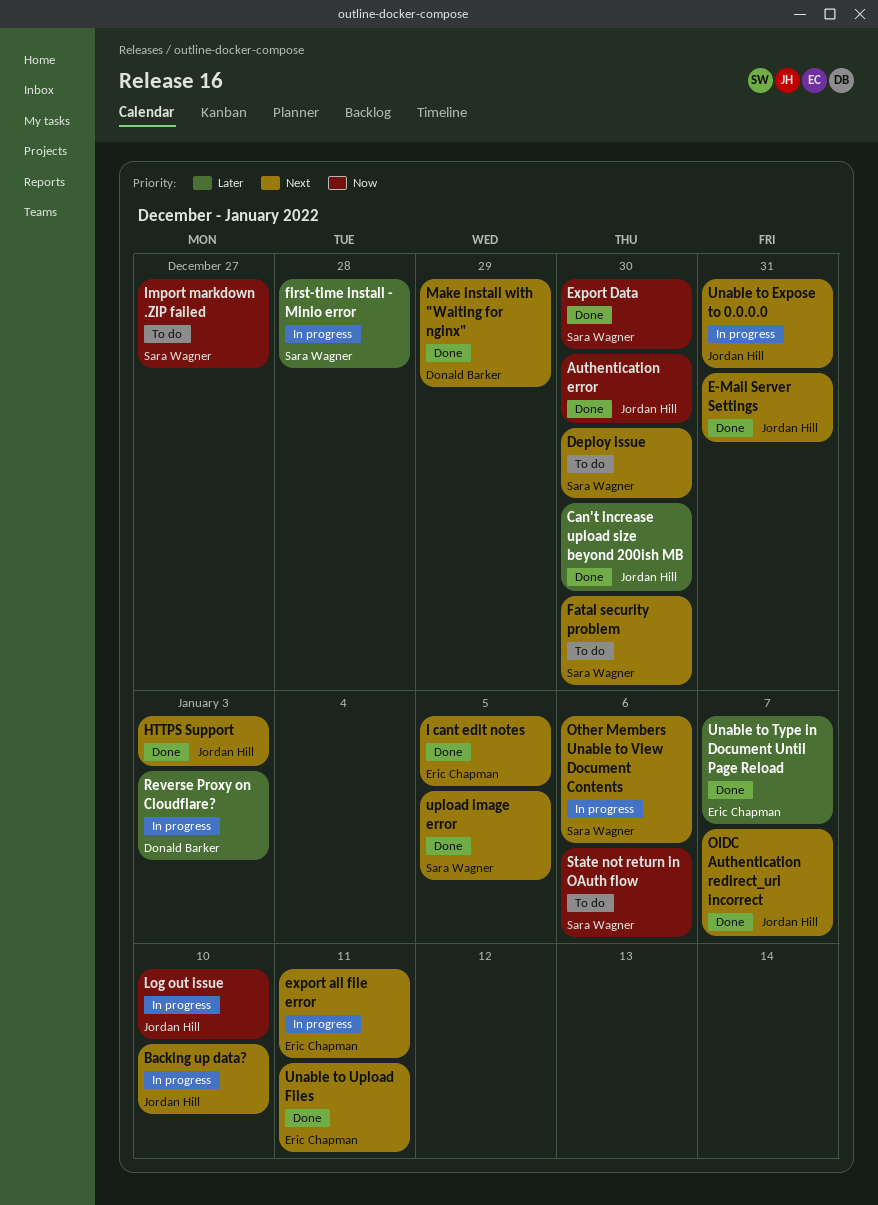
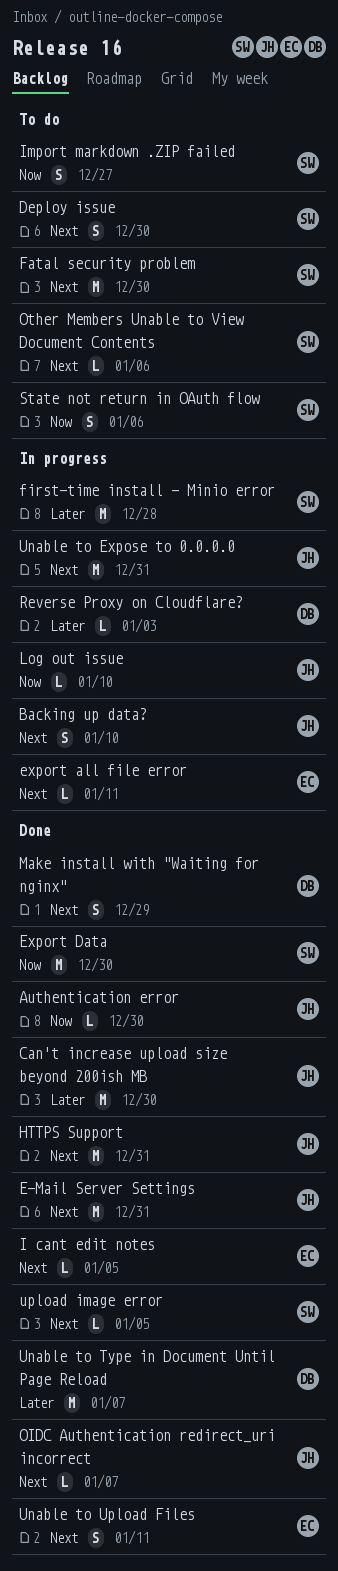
HTTPS Support, due: Jan 3 -> Dec 31
Other Members Unable to View Document Contents, status: In progress -> To do
Unable to Type in Document Until Page Reload, owner: Eric Chapman -> Donald Barker

